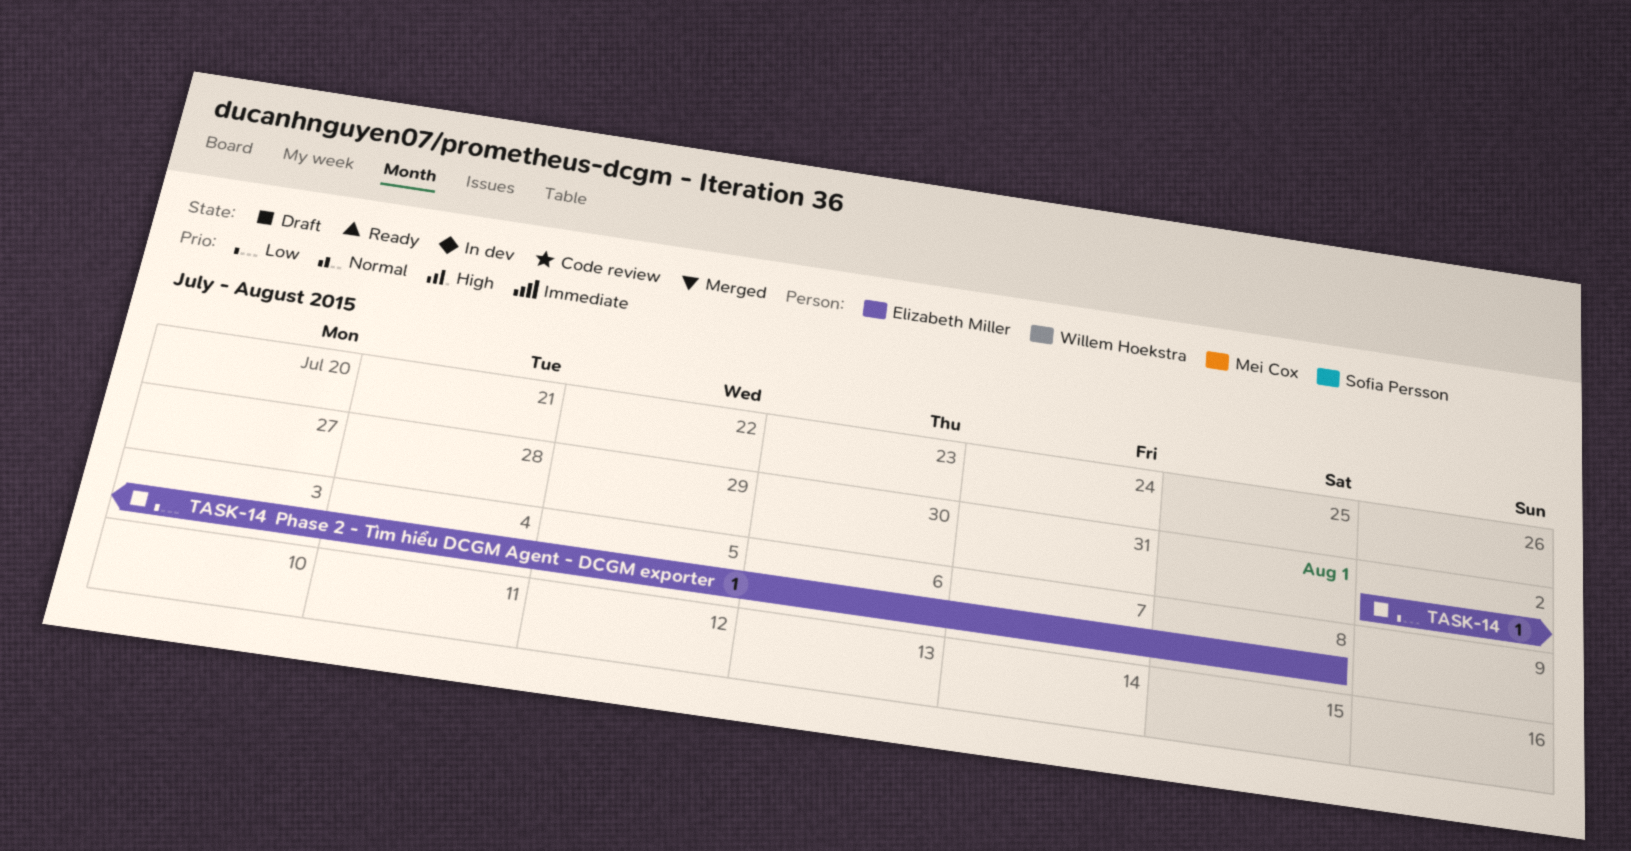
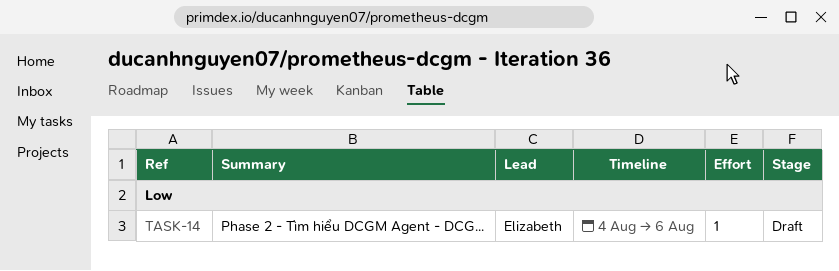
TASK-14, start: Aug 2 -> Aug 4
TASK-14, due: Aug 8 -> Aug 6

